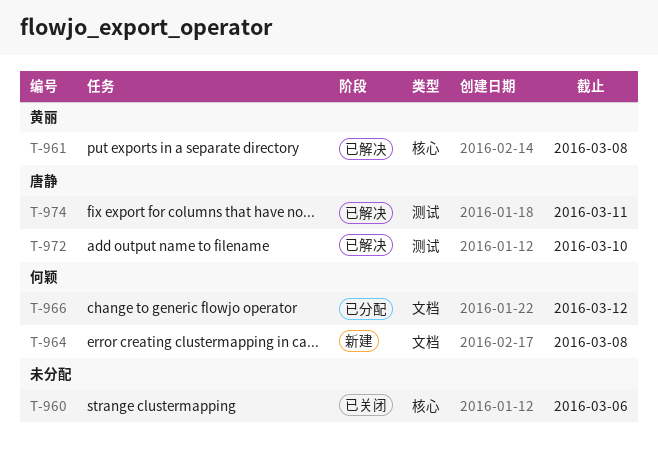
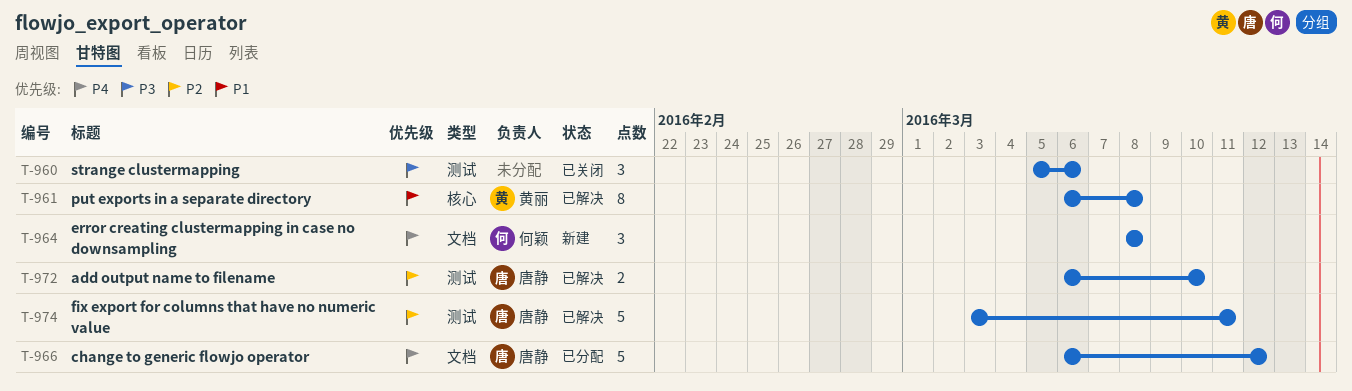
T-960, label: 核心 -> 测试
T-966, owner: 何颖 -> 唐静

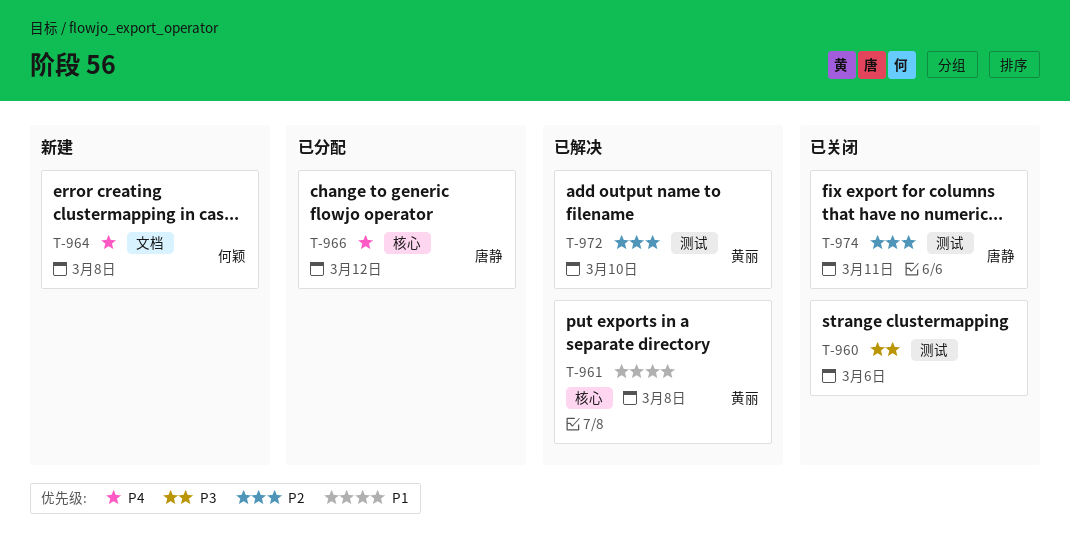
T-966, label: 文档 -> 核心
T-972, owner: 唐静 -> 黄丽
T-974, status: 已解决 -> 已关闭

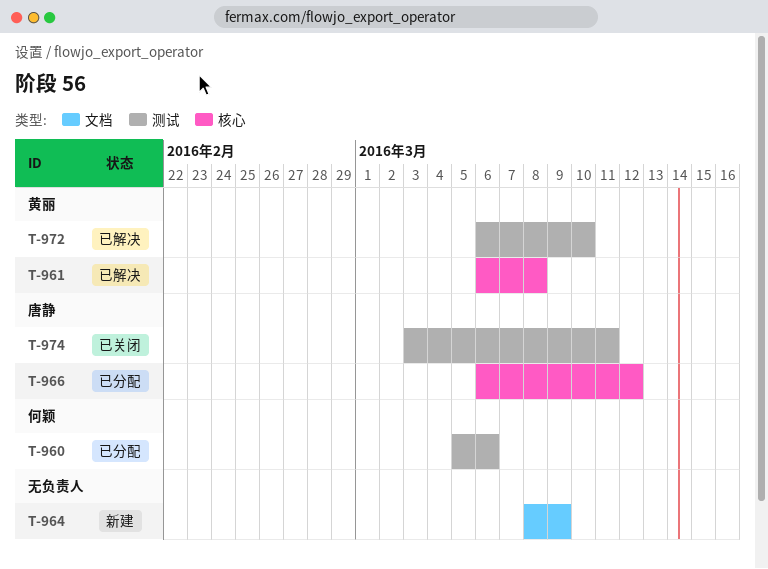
T-960, status: 已关闭 -> 已分配
T-960, owner: none -> 何颖
T-964, owner: 何颖 -> none
T-964, due: Mar 8 -> Mar 9

